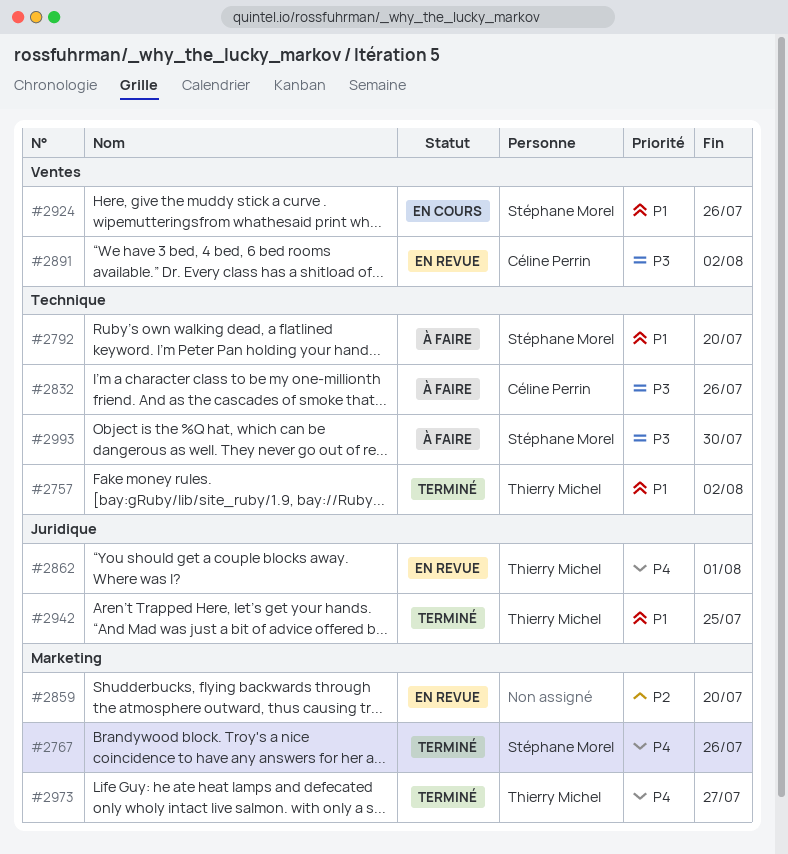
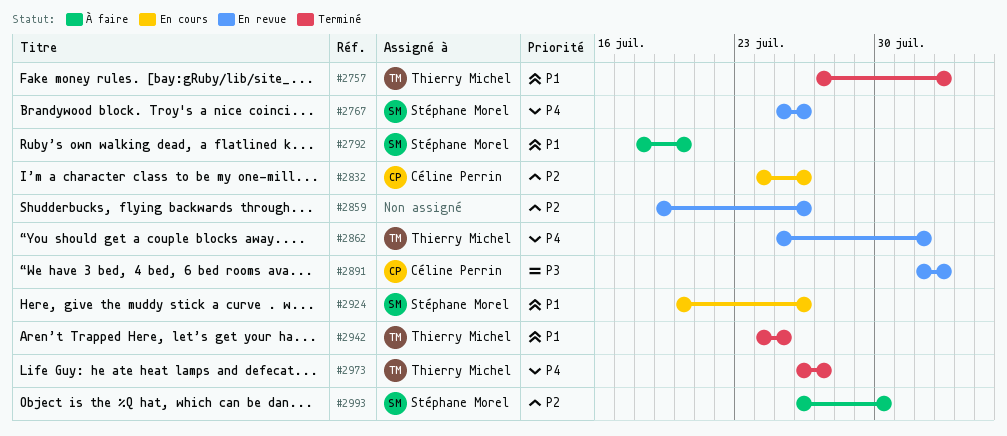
#2767, status: Terminé -> En revue
#2832, status: À faire -> En cours
#2832, priority: P3 -> P2
#2859, due: Jul 20 -> Jul 26
#2993, priority: P3 -> P2

